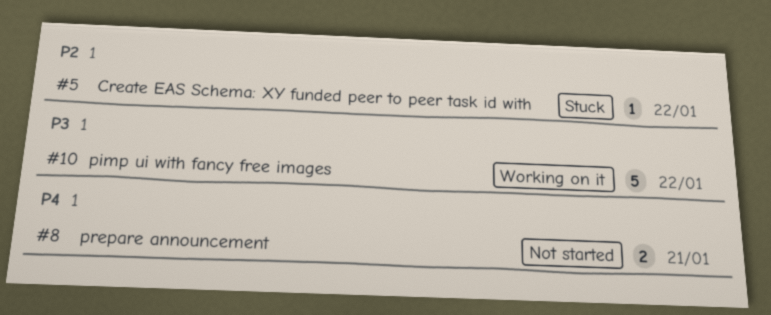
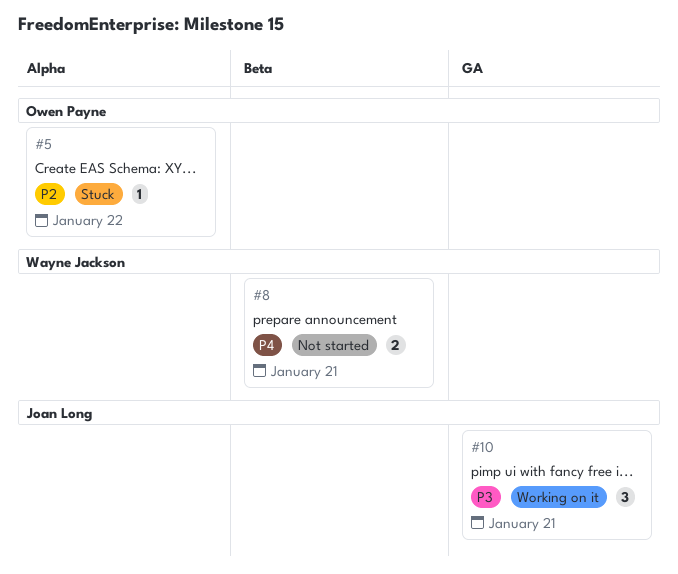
#10, estimate: 5 -> 3
#10, due: Jan 22 -> Jan 21

